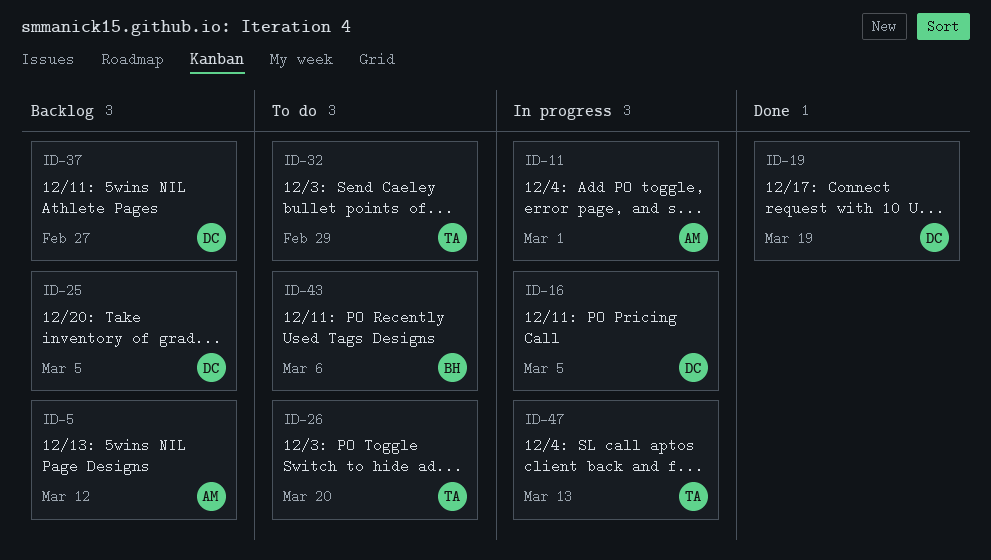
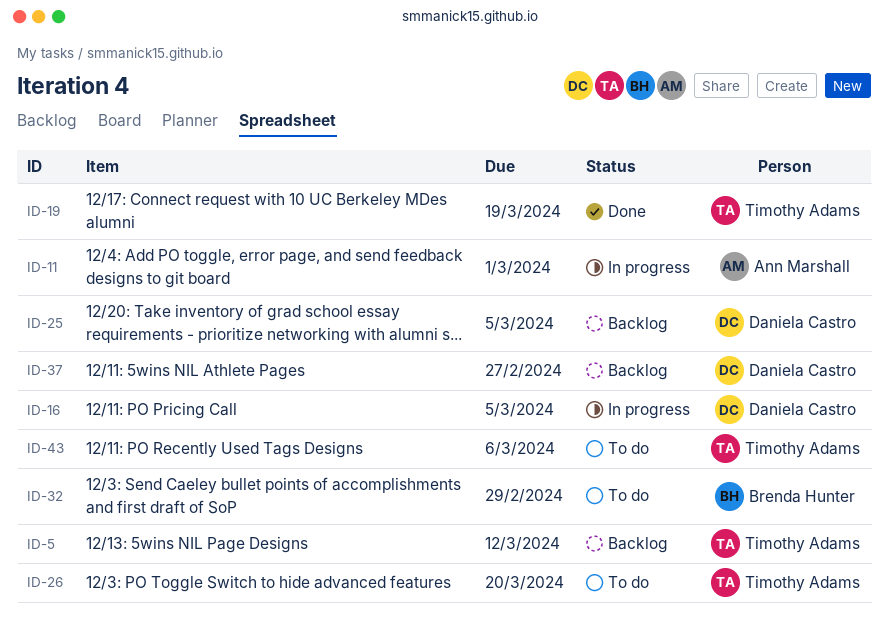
ID-5, owner: Ann Marshall -> Timothy Adams
ID-19, owner: Daniela Castro -> Timothy Adams
ID-32, owner: Timothy Adams -> Brenda Hunter
ID-43, owner: Brenda Hunter -> Timothy Adams
ID-47: present -> none

